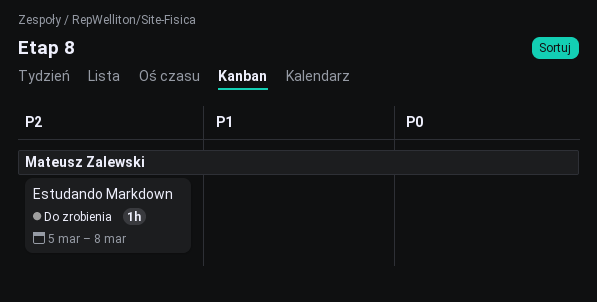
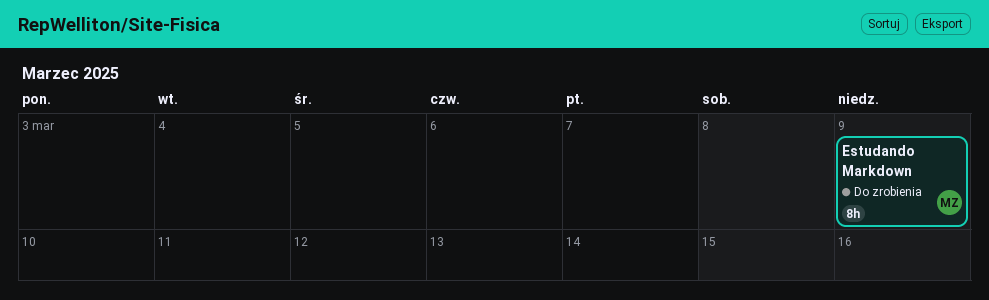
Estudando Markdown, estimate: 1h -> 8h
Estudando Markdown, due: Mar 8 -> Mar 9

